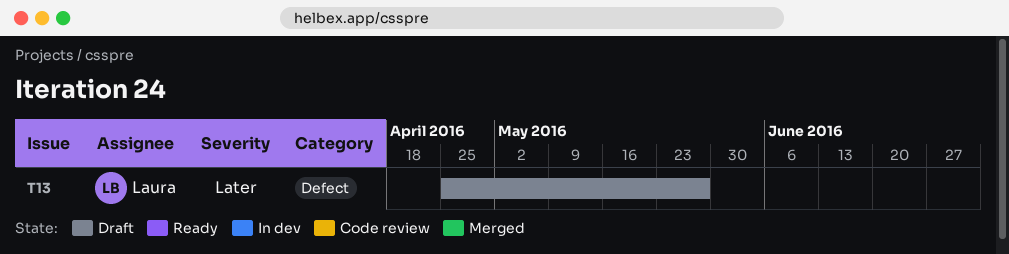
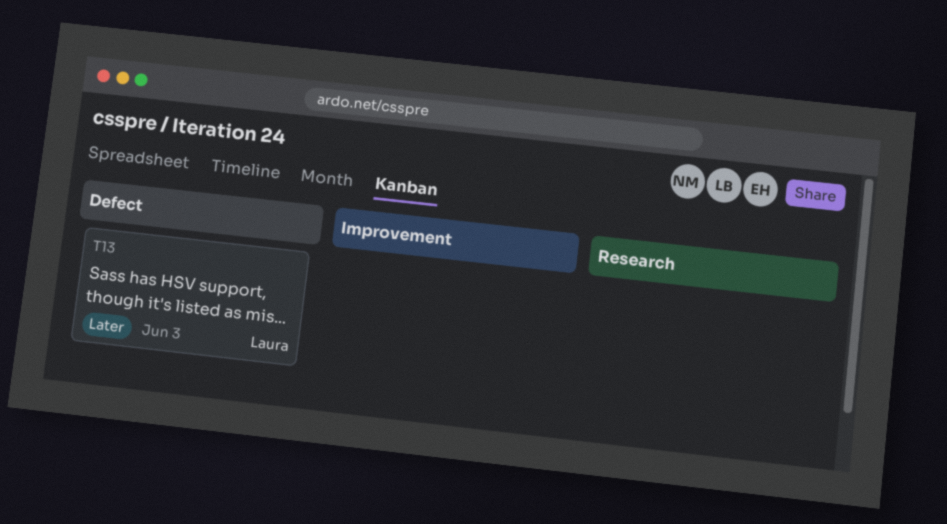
T13, due: May 27 -> Jun 3

